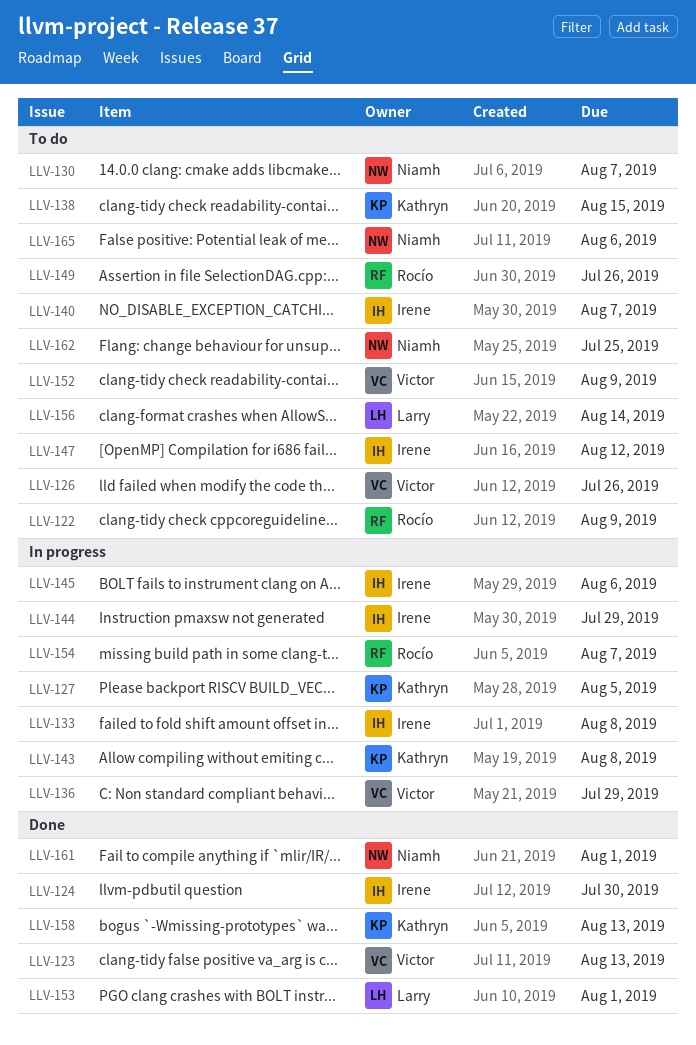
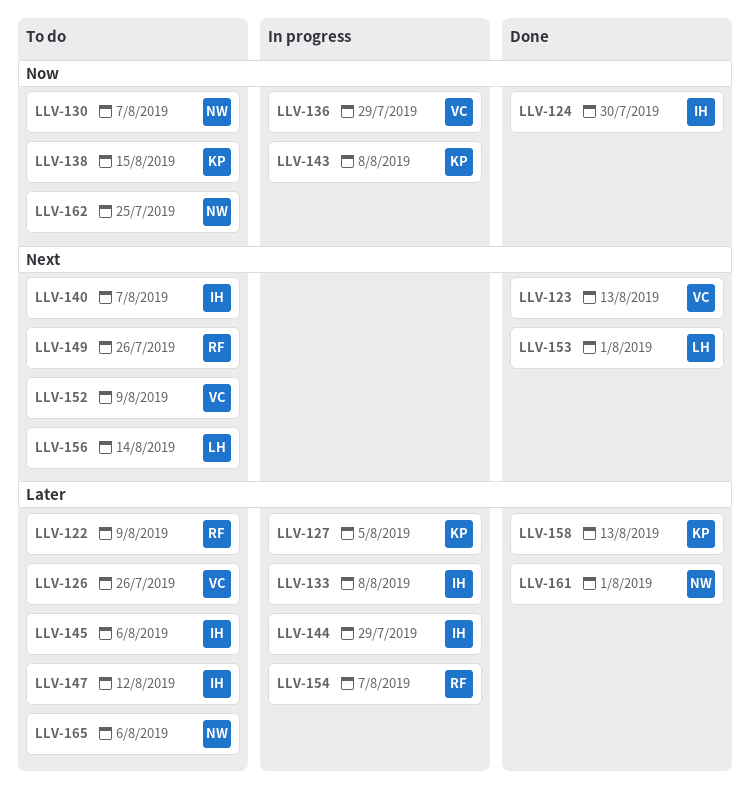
LLV-145, status: In progress -> To do

